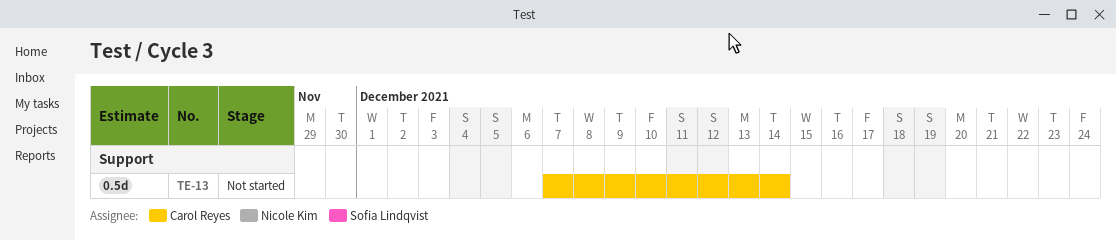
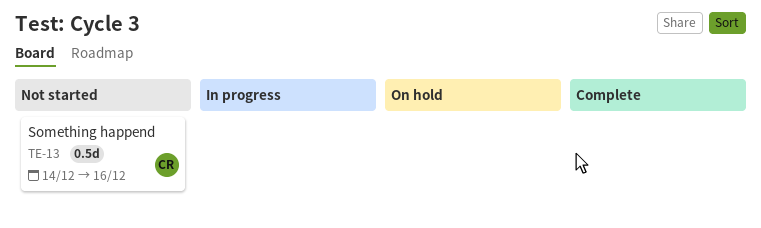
TE-13, start: Dec 7 -> Dec 14
TE-13, due: Dec 14 -> Dec 16

